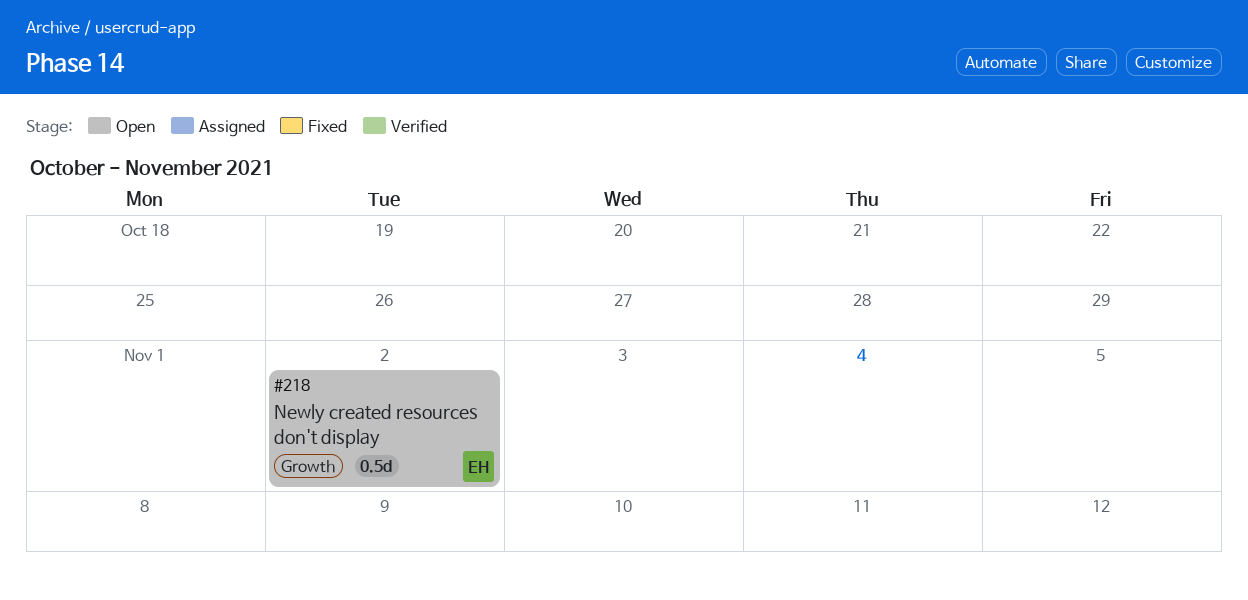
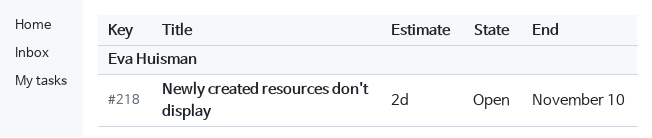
#218, estimate: 0.5d -> 2d
#218, due: Nov 2 -> Nov 10

